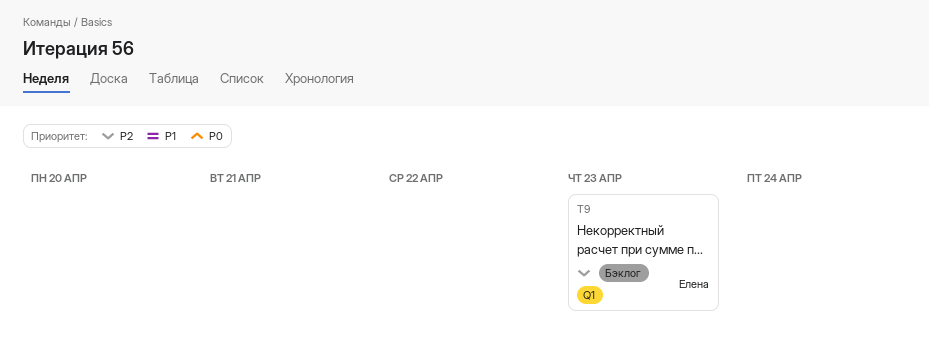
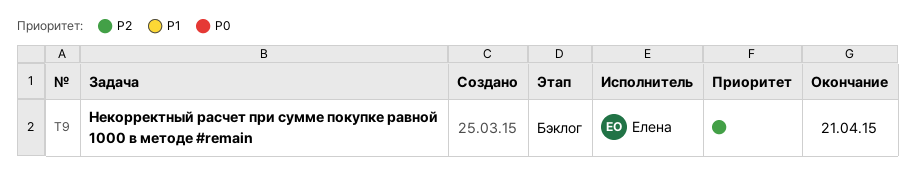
T9, due: Apr 23 -> Apr 21

